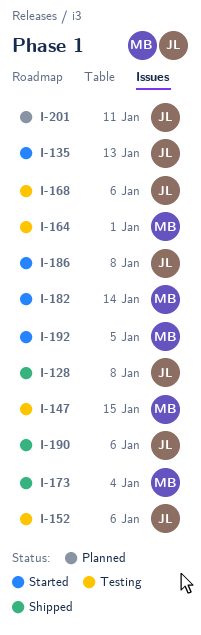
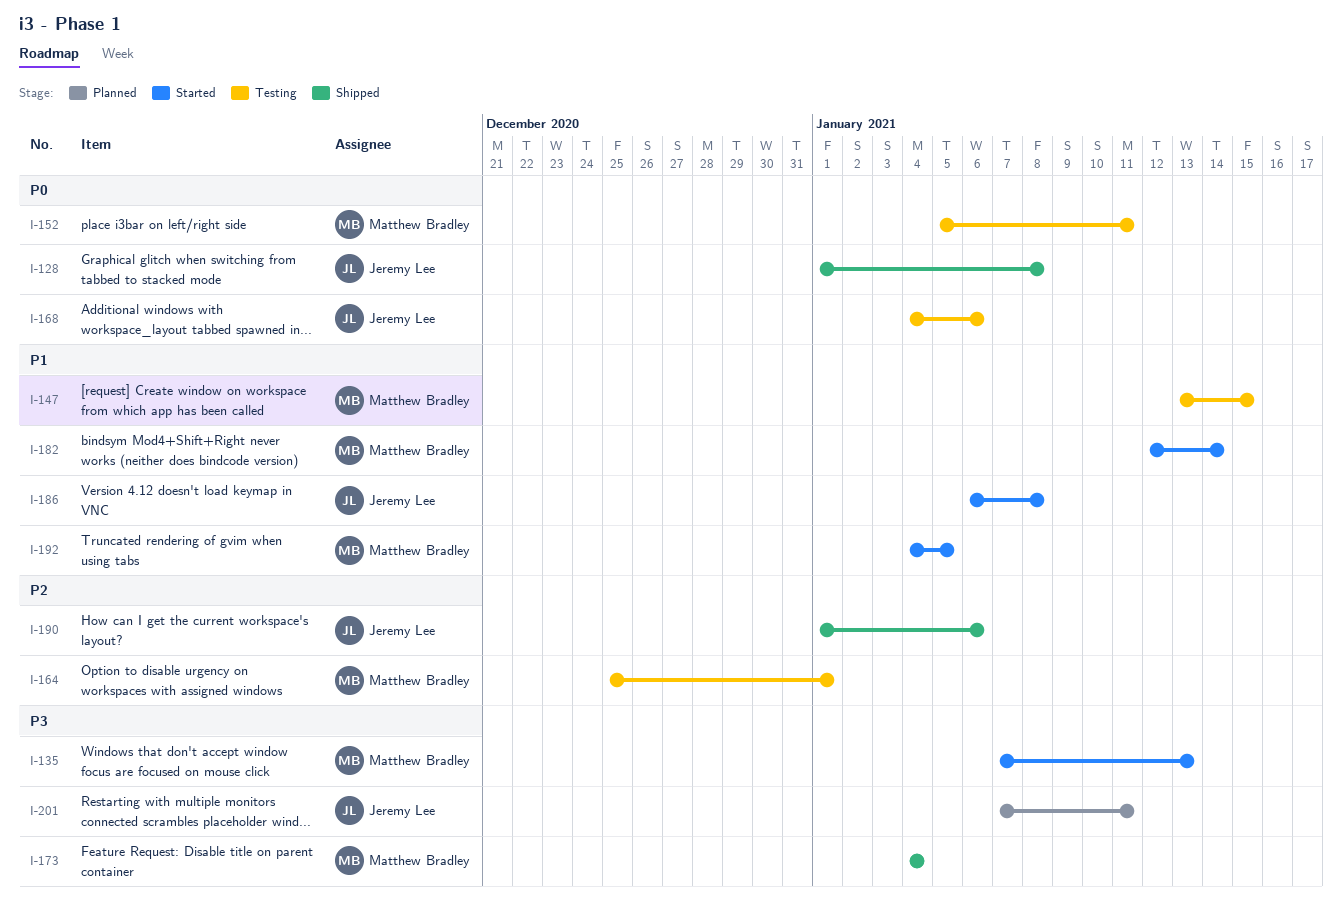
I-135, owner: Jeremy Lee -> Matthew Bradley
I-152, owner: Jeremy Lee -> Matthew Bradley
I-152, due: Jan 6 -> Jan 11

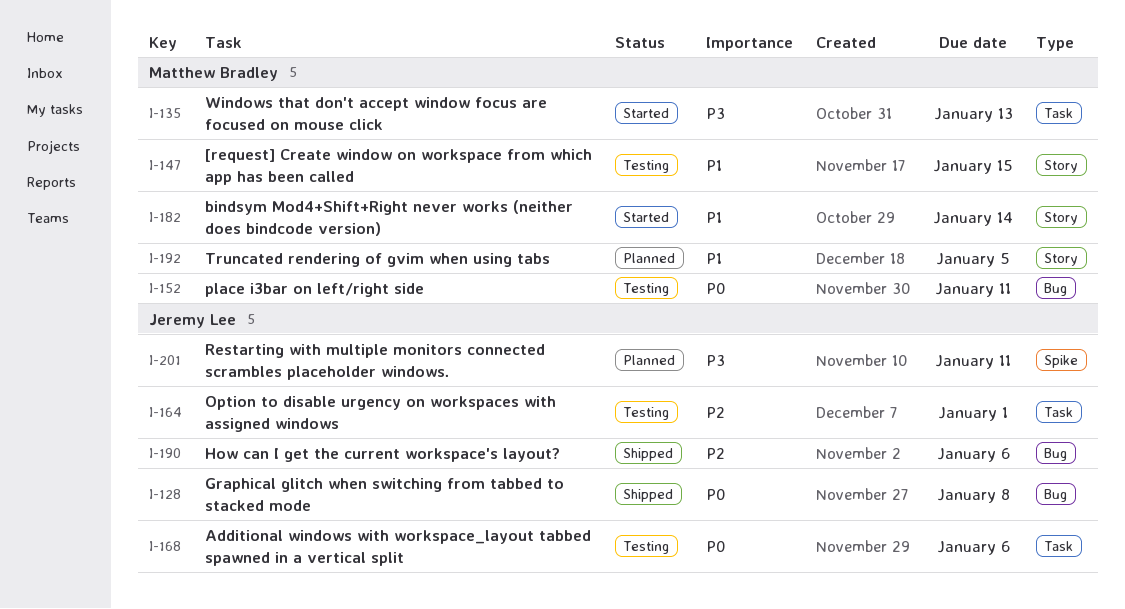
I-164, owner: Matthew Bradley -> Jeremy Lee
I-173: present -> none
I-186: present -> none
I-192, status: Started -> Planned

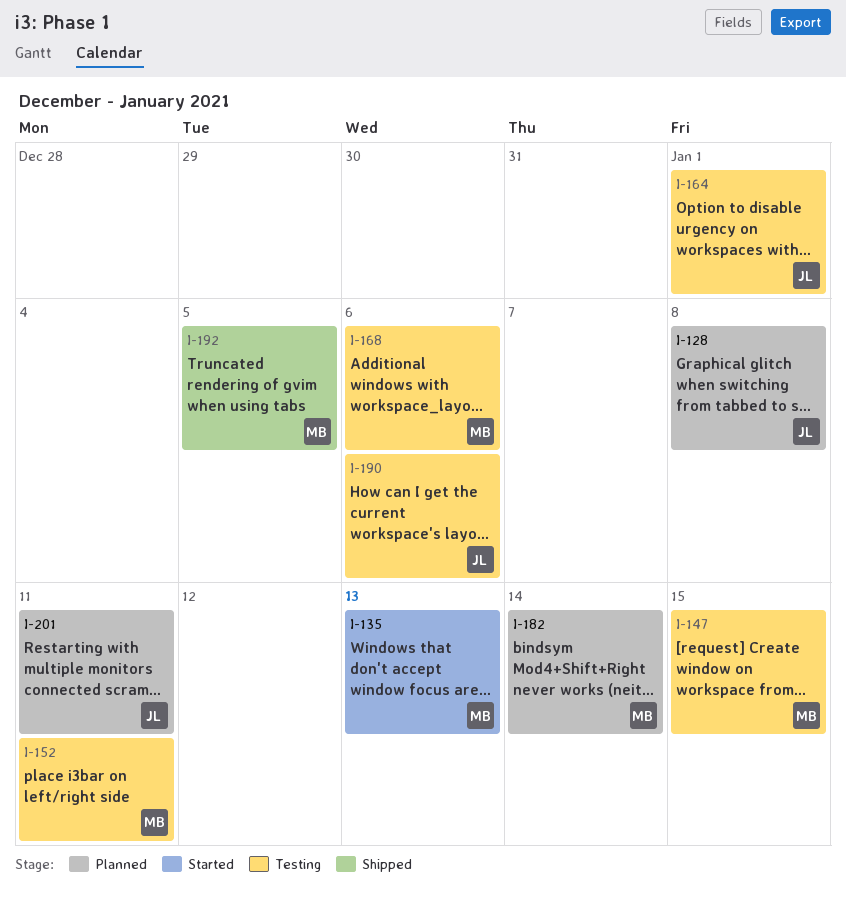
I-128, status: Shipped -> Planned
I-168, owner: Jeremy Lee -> Matthew Bradley
I-182, status: Started -> Planned
I-190, status: Shipped -> Testing
I-192, status: Planned -> Shipped

